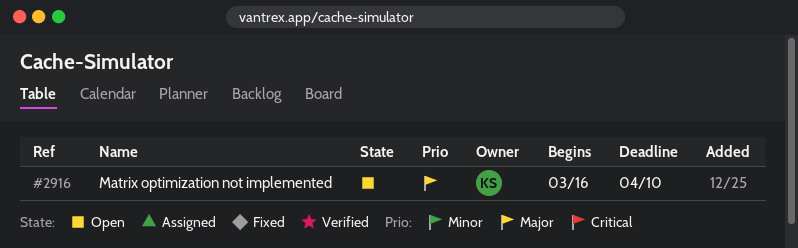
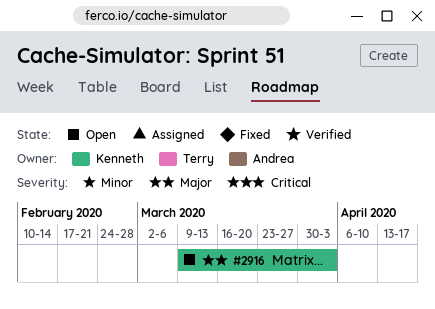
#2916, start: Mar 16 -> Mar 9
#2916, due: Apr 10 -> Apr 3

